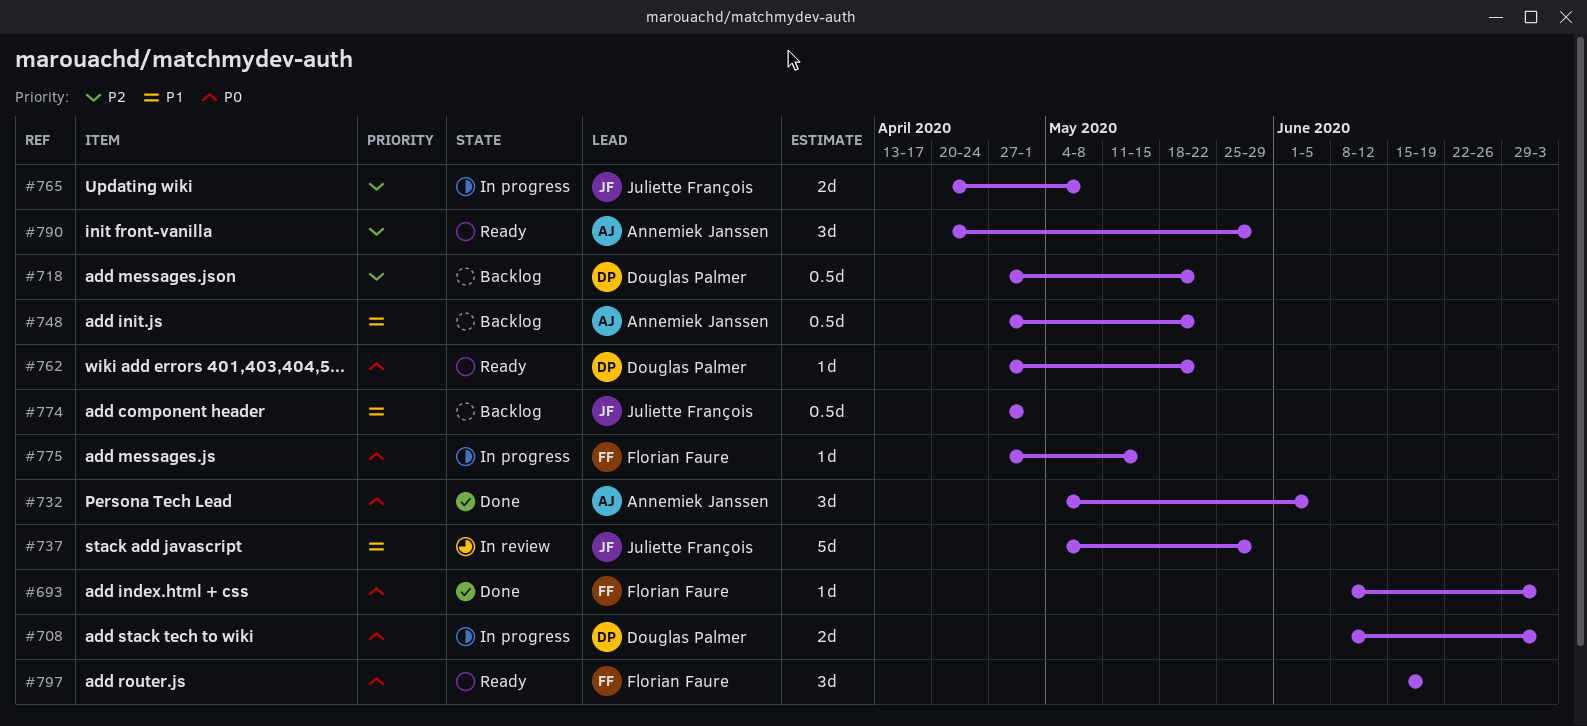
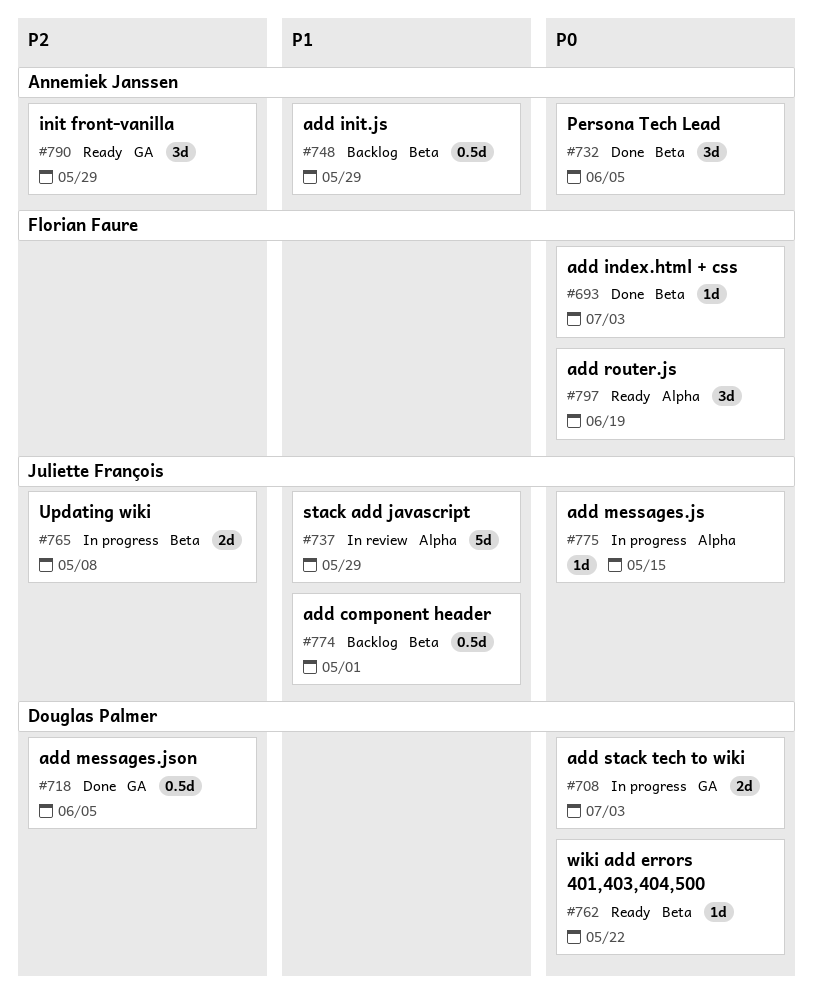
#718, status: Backlog -> Done
#718, due: May 22 -> Jun 5
#748, due: May 22 -> May 29
#775, owner: Florian Faure -> Juliette François

